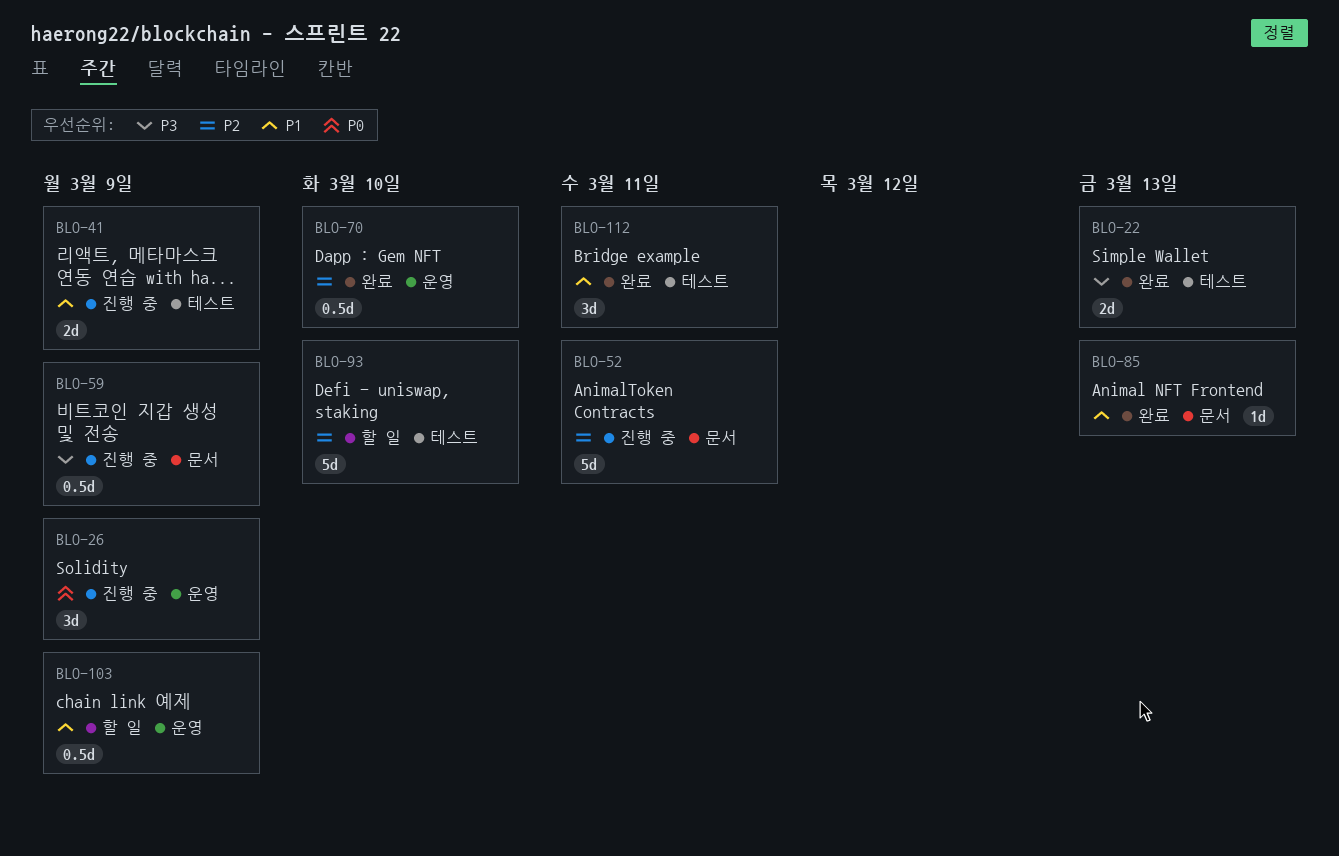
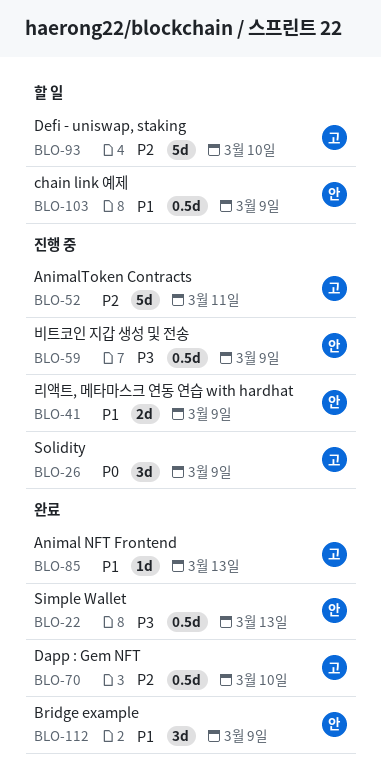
BLO-22, estimate: 2d -> 0.5d
BLO-112, due: Mar 11 -> Mar 9

